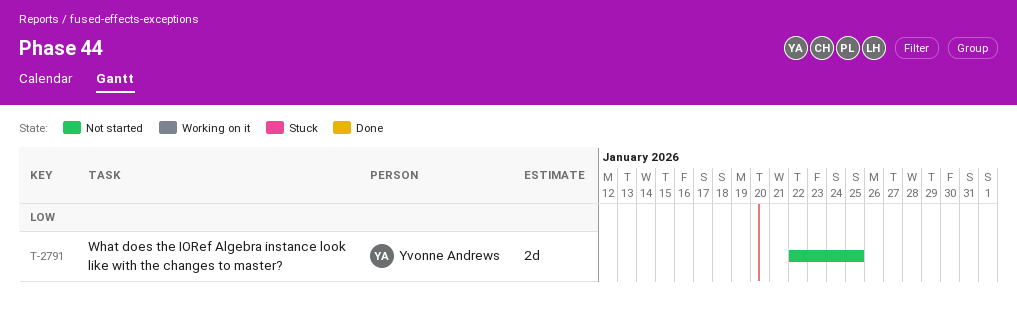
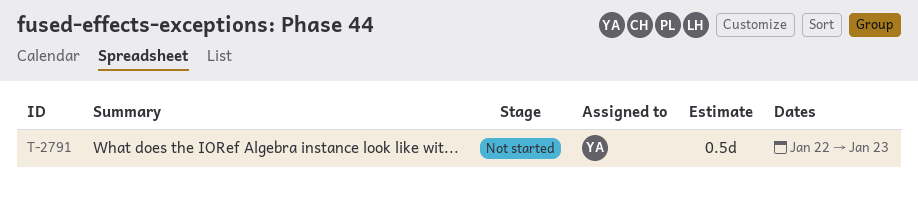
T-2791, estimate: 2d -> 0.5d
T-2791, due: Jan 25 -> Jan 23

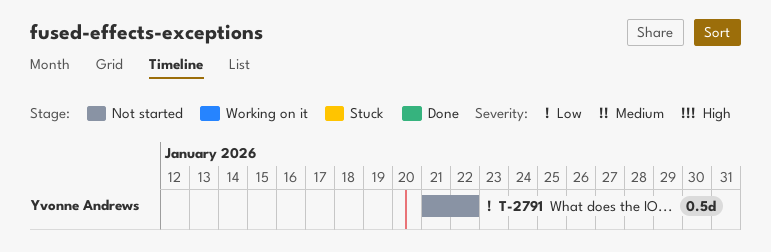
T-2791, start: Jan 22 -> Jan 21
T-2791, due: Jan 23 -> Jan 22

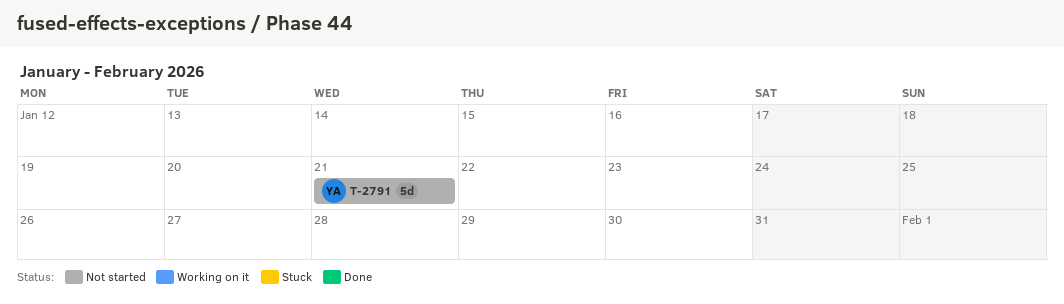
T-2791, estimate: 0.5d -> 5d
T-2791, due: Jan 22 -> Jan 21

